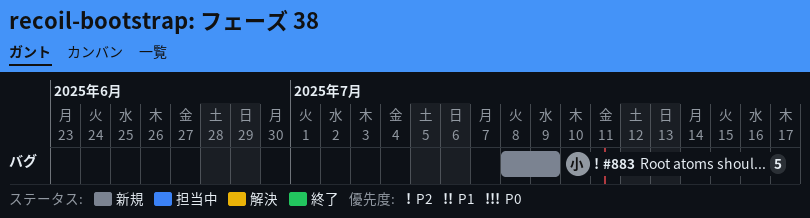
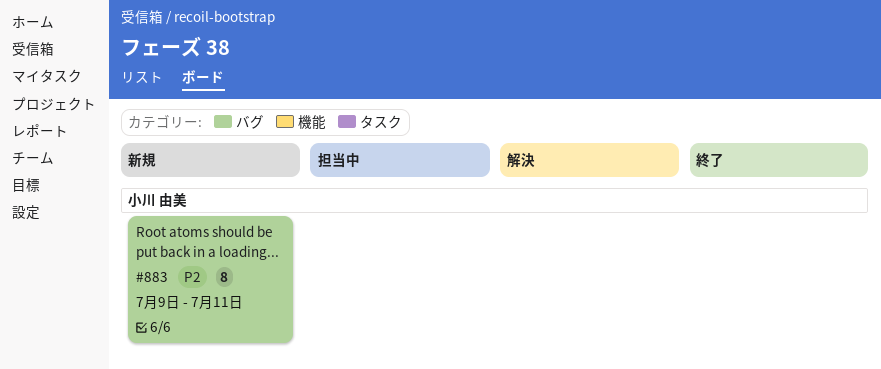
#883, estimate: 5 -> 8
#883, start: Jul 8 -> Jul 9
#883, due: Jul 9 -> Jul 11

